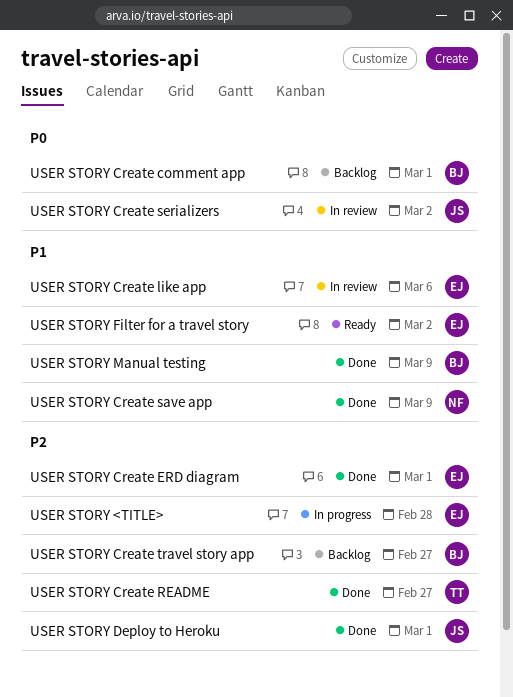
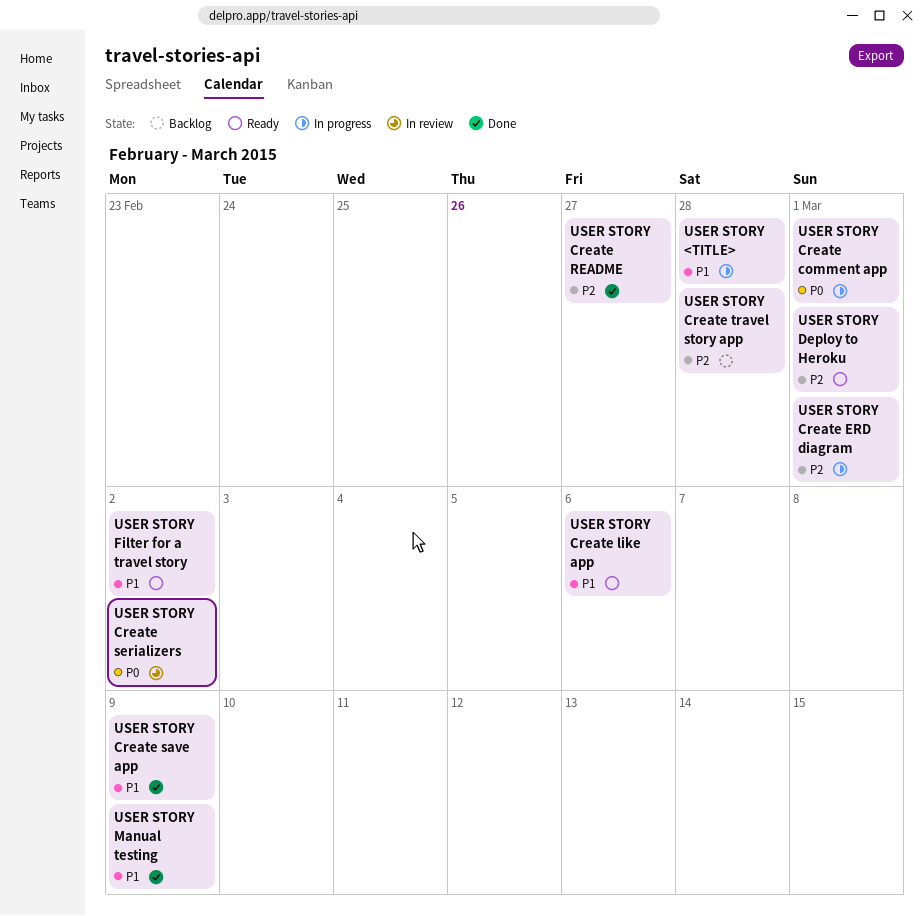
USER STORY <TITLE>, priority: P2 -> P1
USER STORY Create comment app, status: Backlog -> In progress
USER STORY Create ERD diagram, status: Done -> In progress
USER STORY Create like app, status: In review -> Ready
USER STORY Create travel story app, due: Feb 27 -> Feb 28
USER STORY Deploy to Heroku, status: Done -> Ready

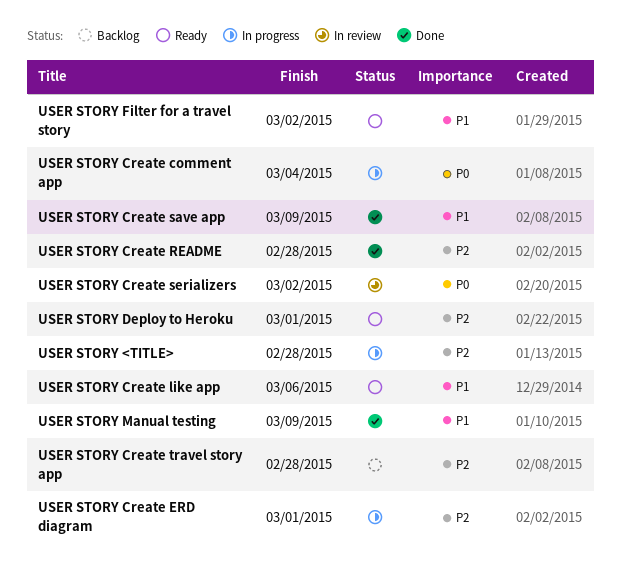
USER STORY <TITLE>, priority: P1 -> P2
USER STORY Create comment app, due: Mar 1 -> Mar 4
USER STORY Create README, due: Feb 27 -> Feb 28

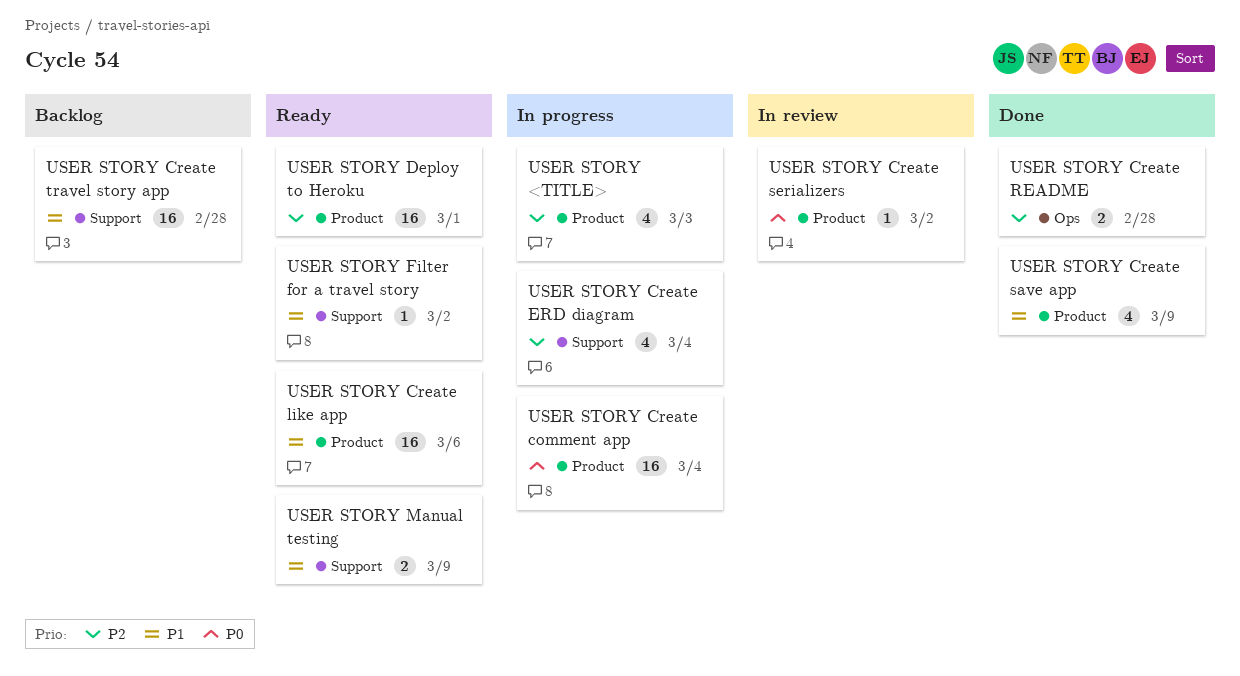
USER STORY <TITLE>, due: Feb 28 -> Mar 3
USER STORY Create ERD diagram, due: Mar 1 -> Mar 4
USER STORY Create travel story app, priority: P2 -> P1
USER STORY Manual testing, status: Done -> Ready

